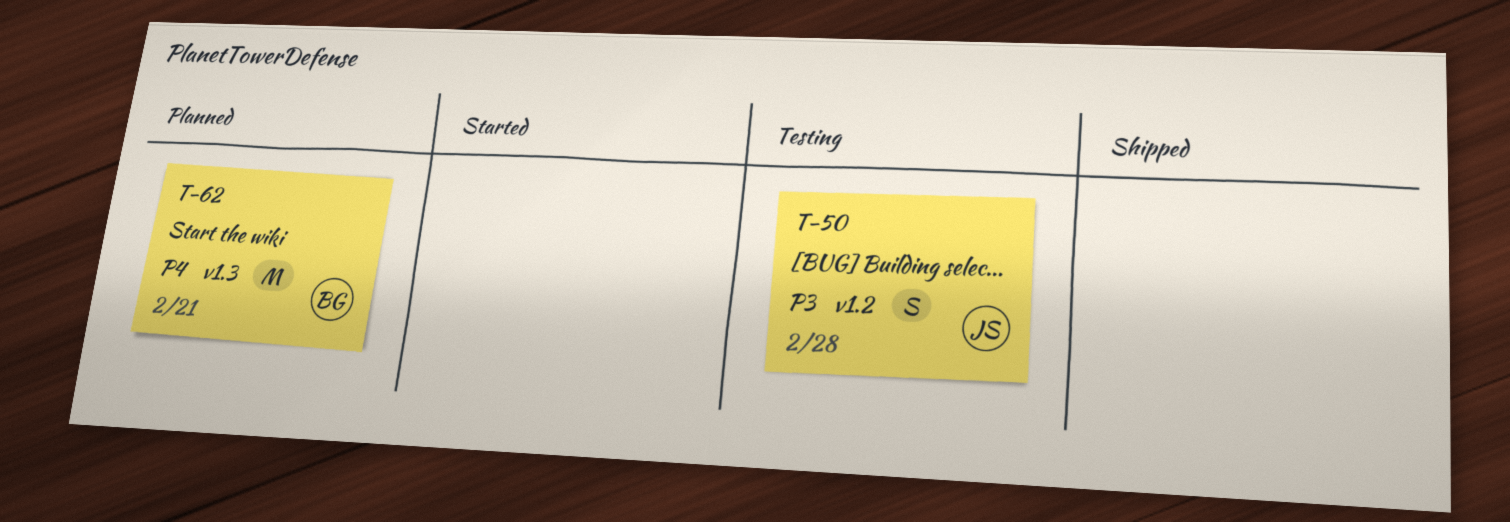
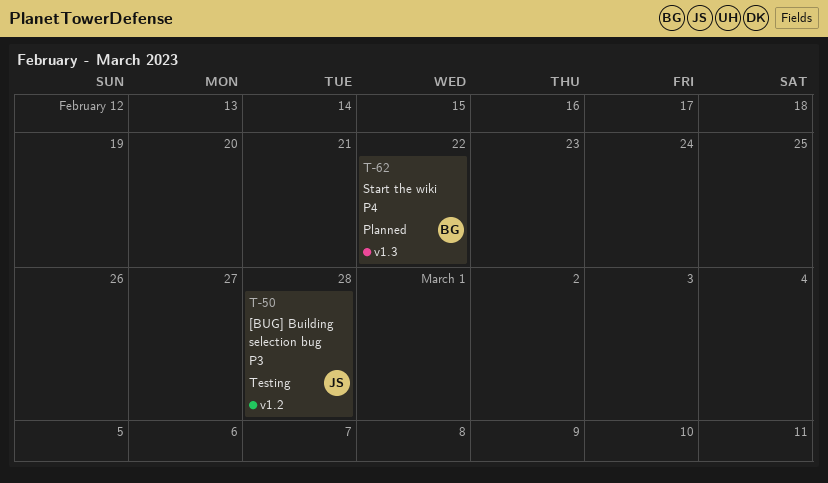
T-62, due: Feb 21 -> Feb 22

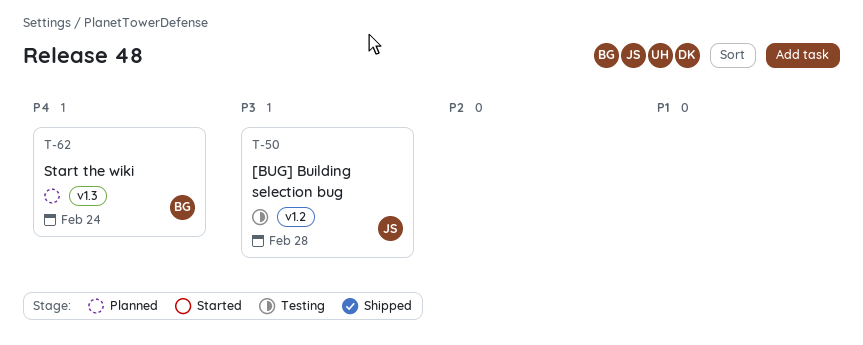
T-62, due: Feb 22 -> Feb 24

